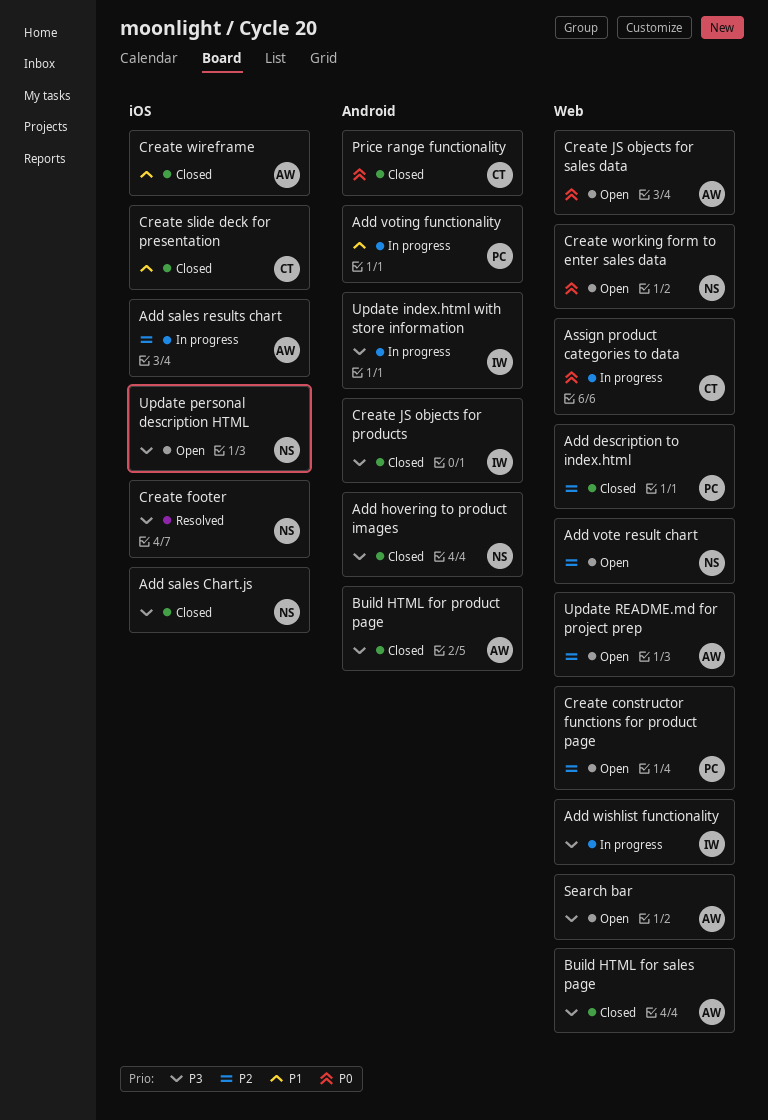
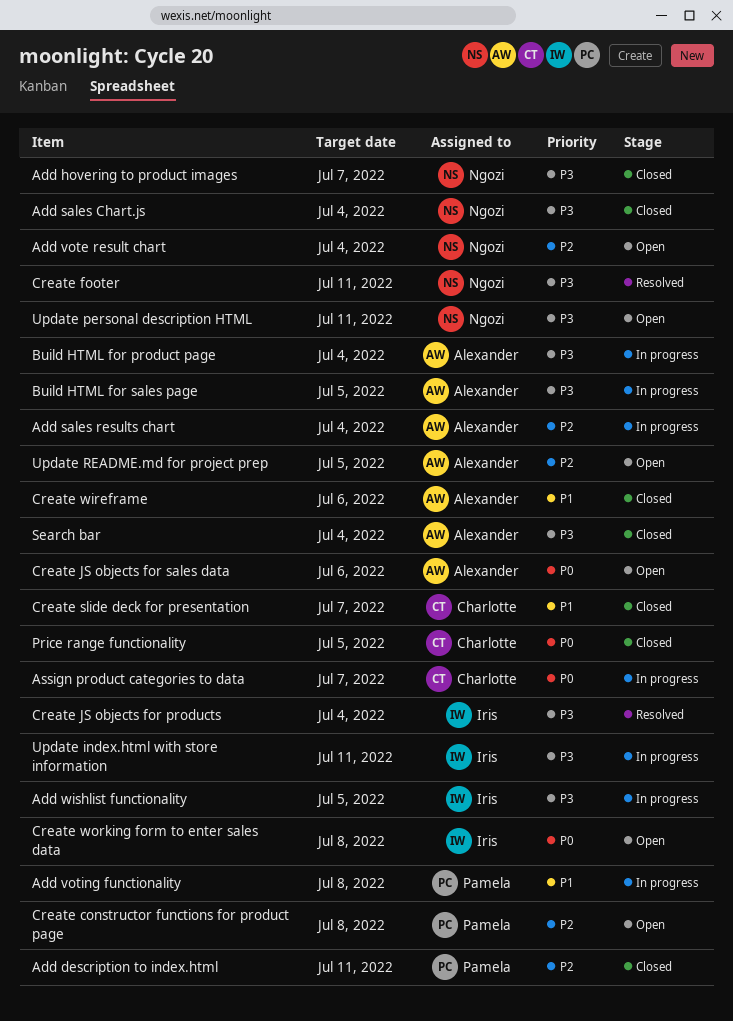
Build HTML for product page, status: Closed -> In progress
Build HTML for sales page, status: Closed -> In progress
Create JS objects for products, status: Closed -> Resolved
Create working form to enter sales data, owner: Ngozi -> Iris
Search bar, status: Open -> Closed

